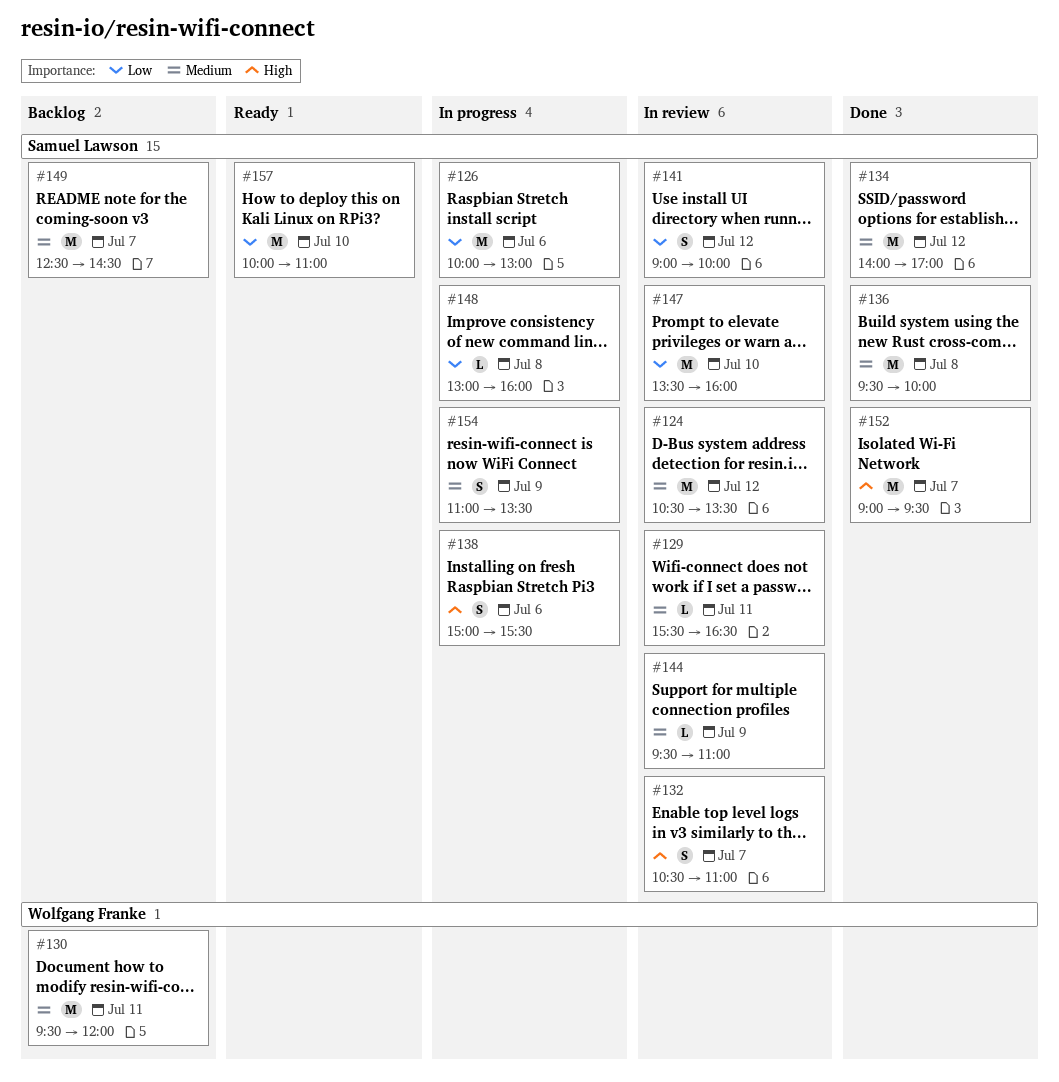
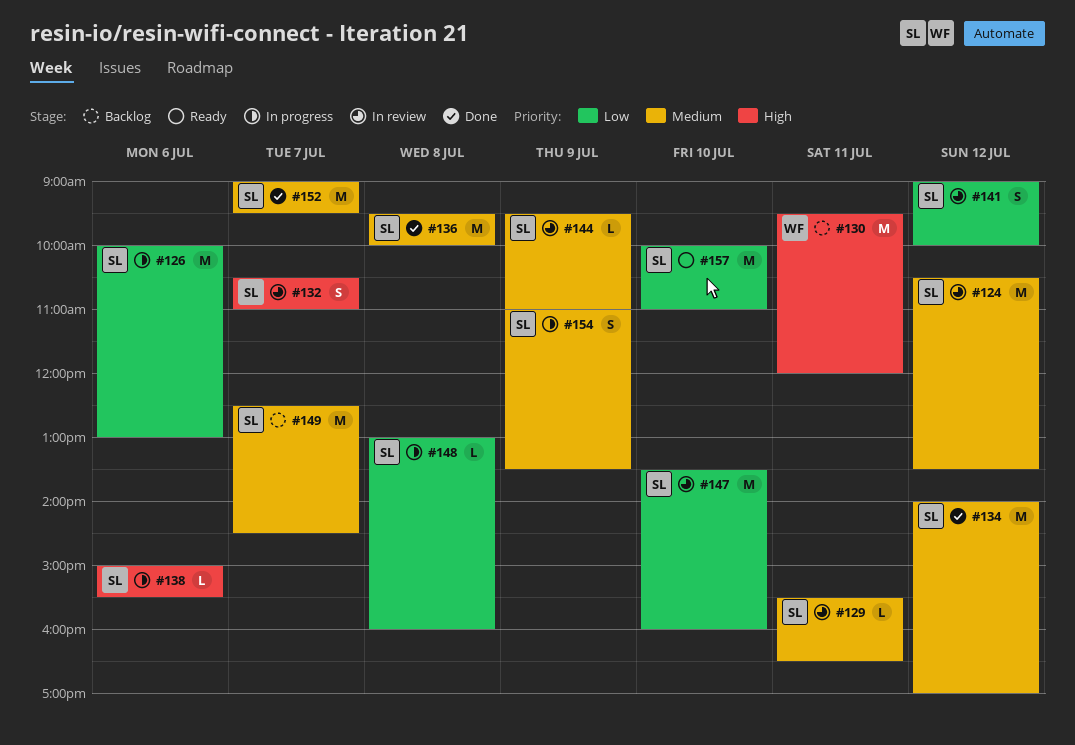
#130, priority: Medium -> High
#138, estimate: S -> L
#152, priority: High -> Medium

